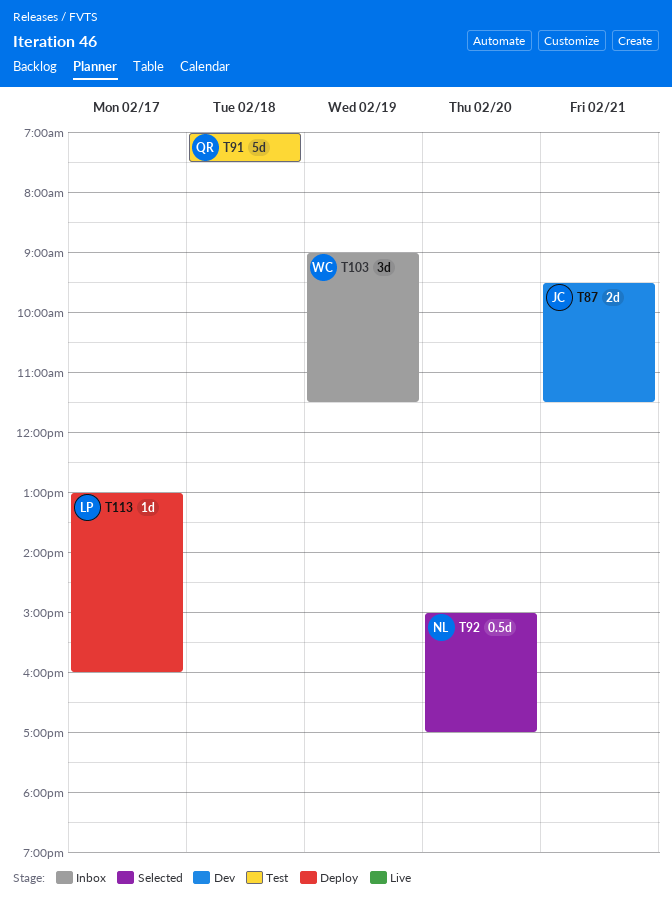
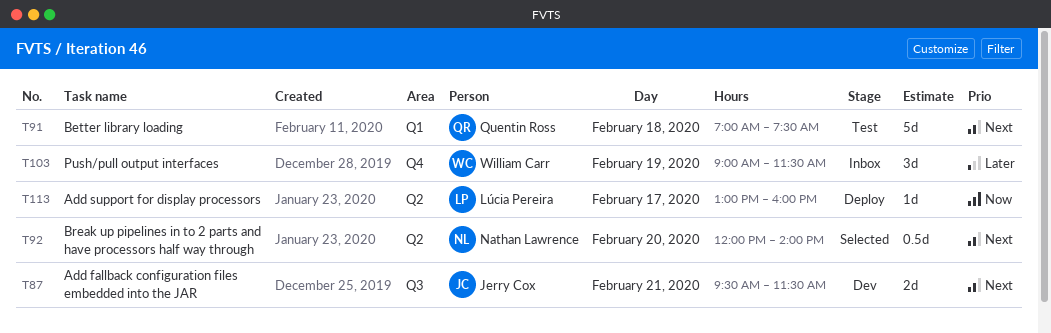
T92, begins: 15:00 -> 12:00
T92, ends: 17:00 -> 14:00

